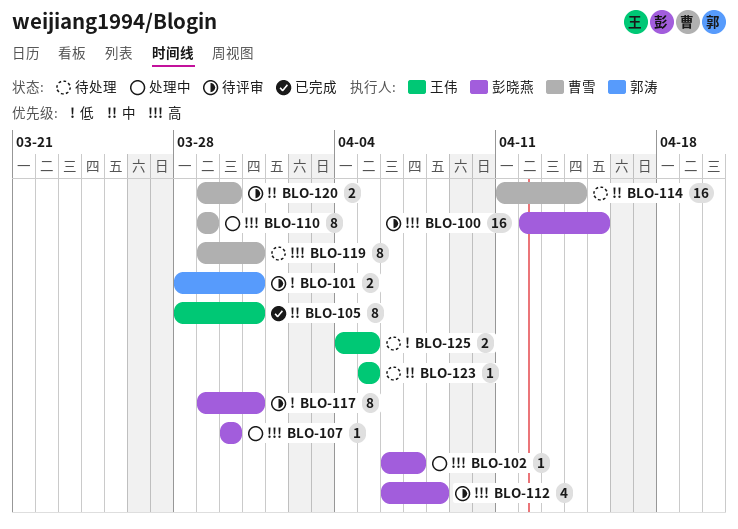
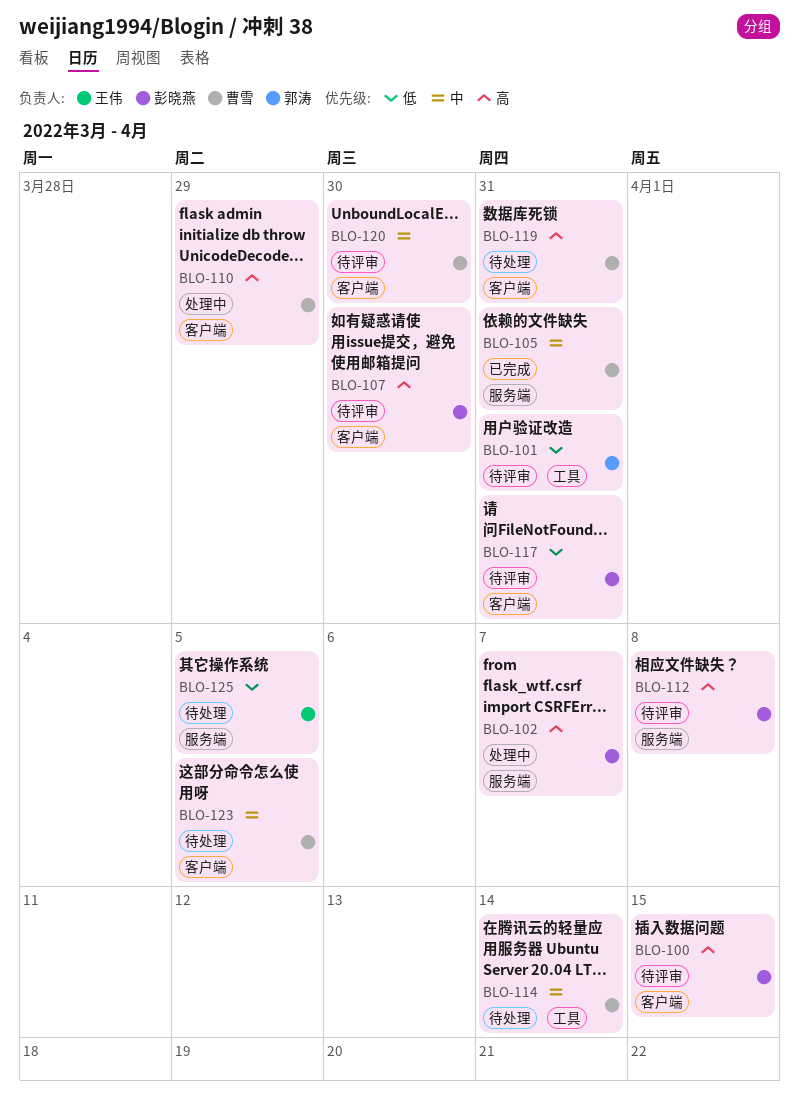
BLO-105, owner: 王伟 -> 曹雪
BLO-107, status: 处理中 -> 待评审
BLO-123, owner: 王伟 -> 曹雪

